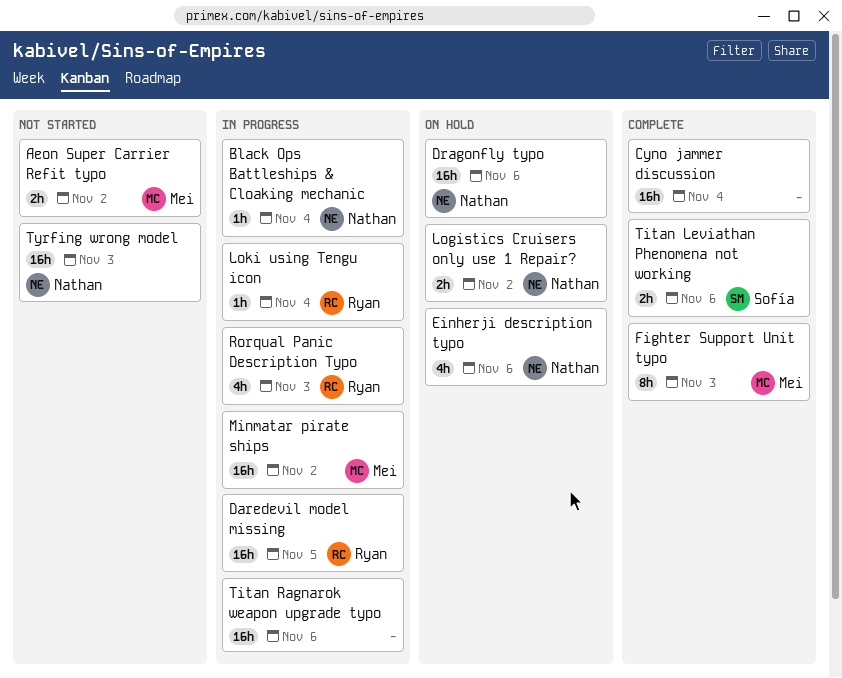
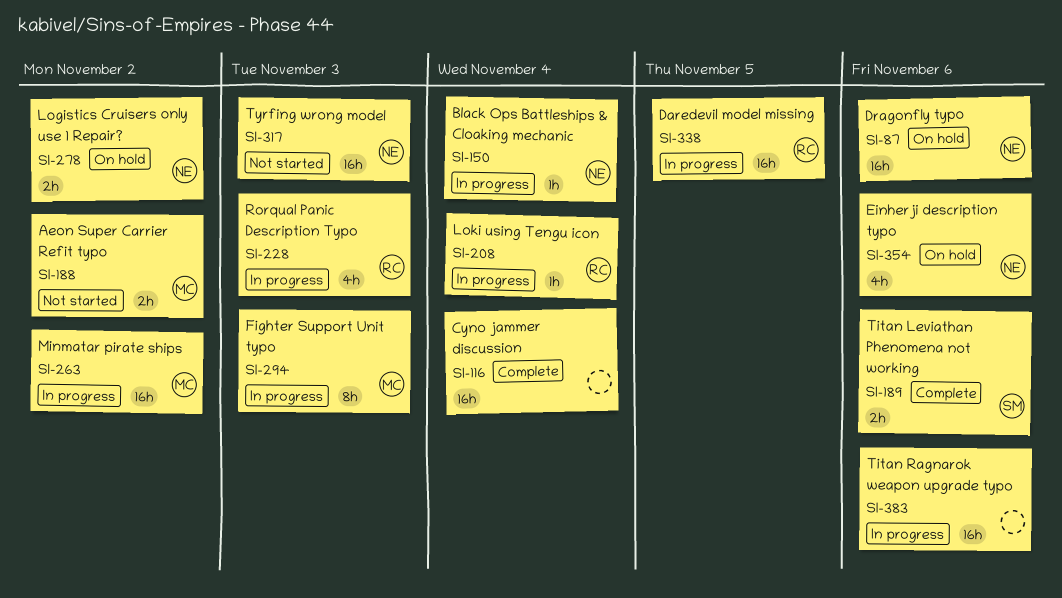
Fighter Support Unit typo, status: Complete -> In progress

